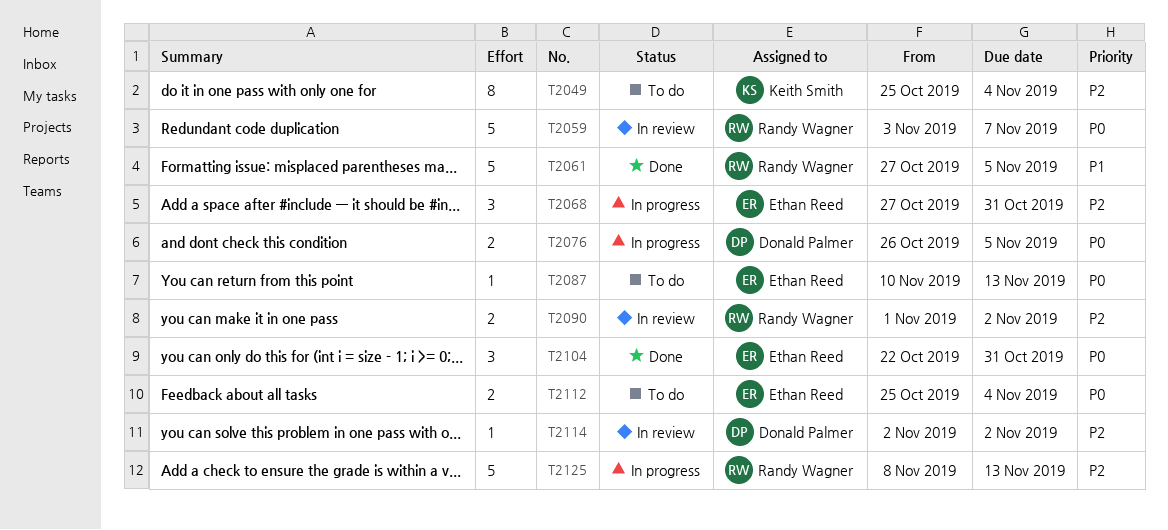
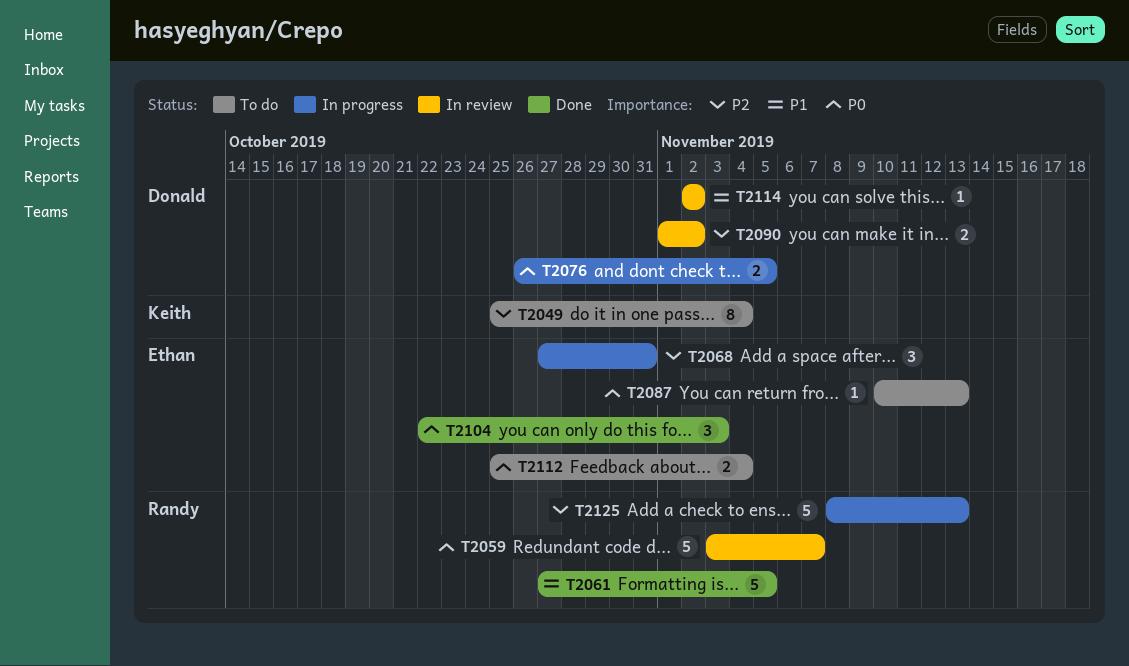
T2090, owner: Randy Wagner -> Donald Palmer
T2104, due: Oct 31 -> Nov 3
T2114, priority: P2 -> P1

